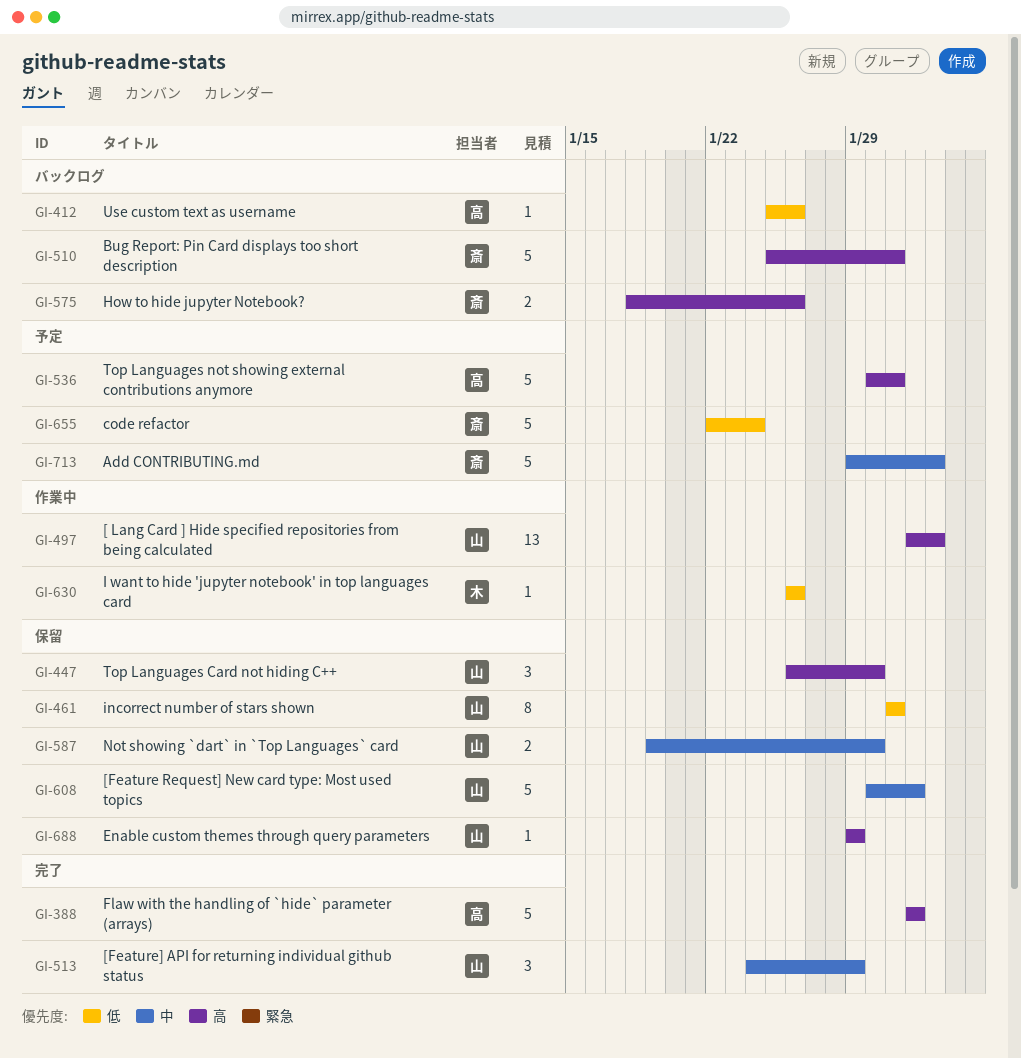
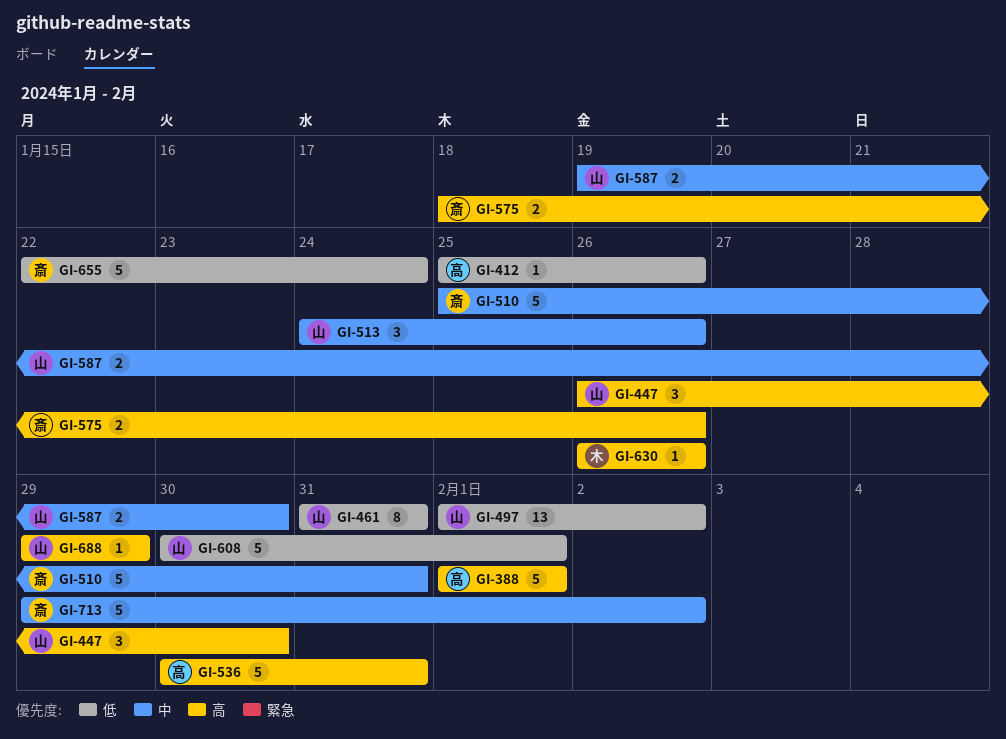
GI-497, priority: 高 -> 低
GI-510, priority: 高 -> 中
GI-513, due: Jan 29 -> Jan 26
GI-608, priority: 中 -> 低
GI-630, priority: 低 -> 高

